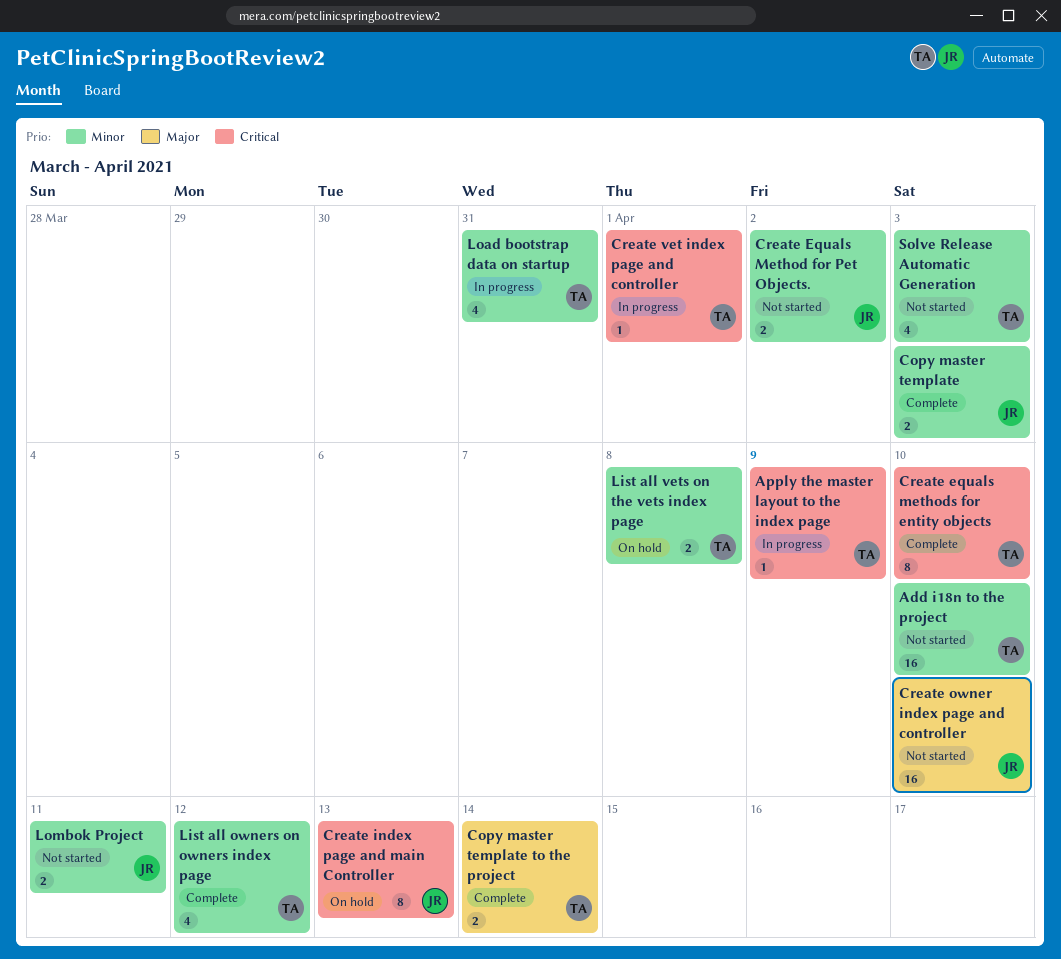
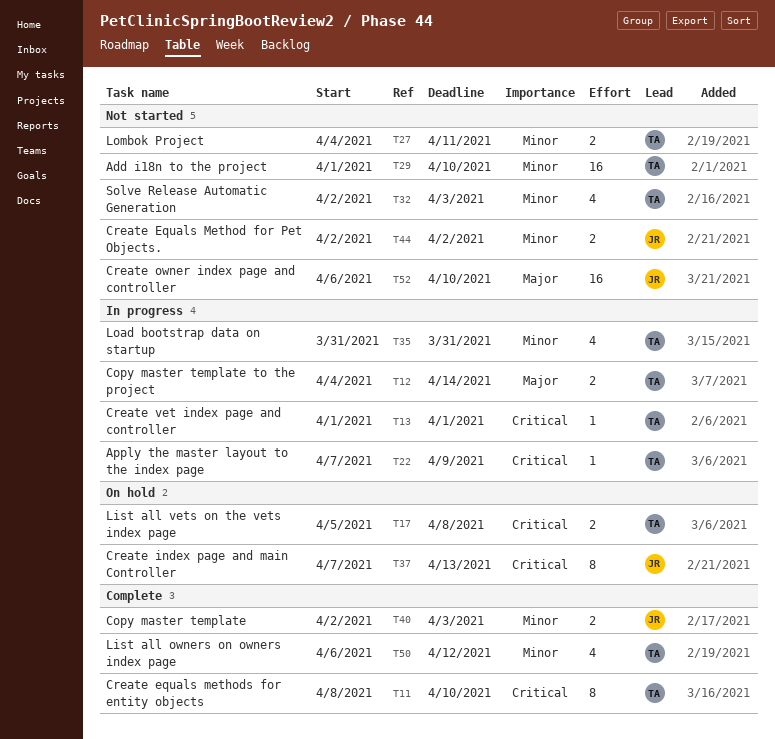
Copy master template to the project, status: Complete -> In progress
List all vets on the vets index page, priority: Minor -> Critical
Lombok Project, owner: JR -> TA

